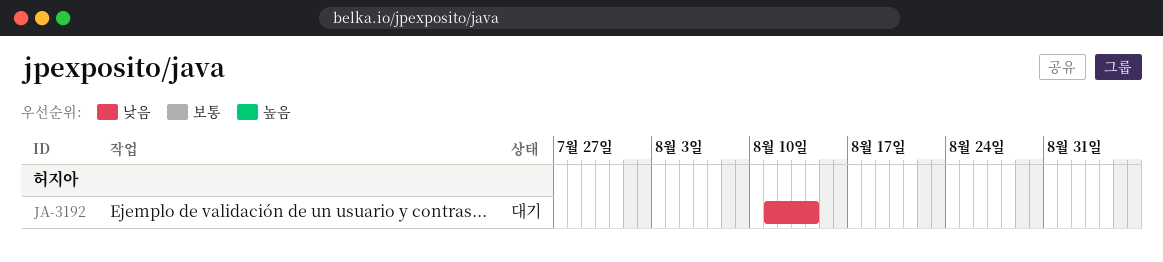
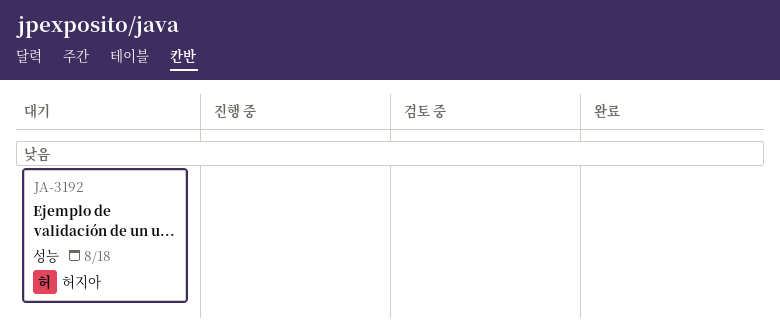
JA-3192, due: Aug 14 -> Aug 18

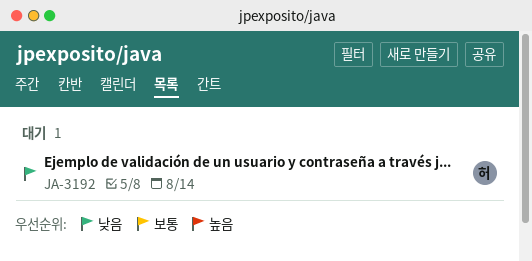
JA-3192, due: Aug 18 -> Aug 14

